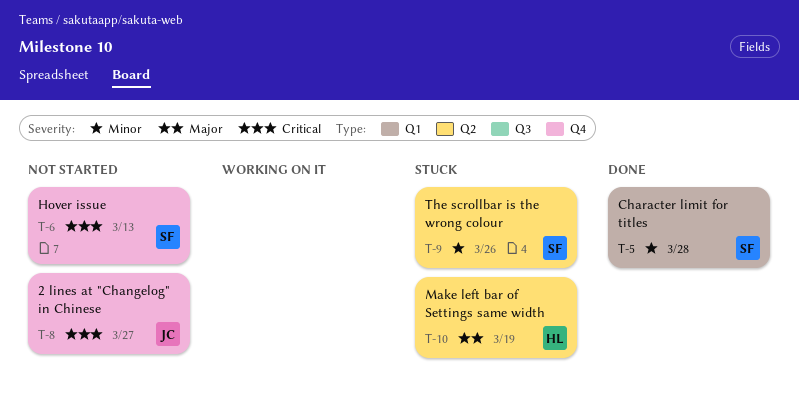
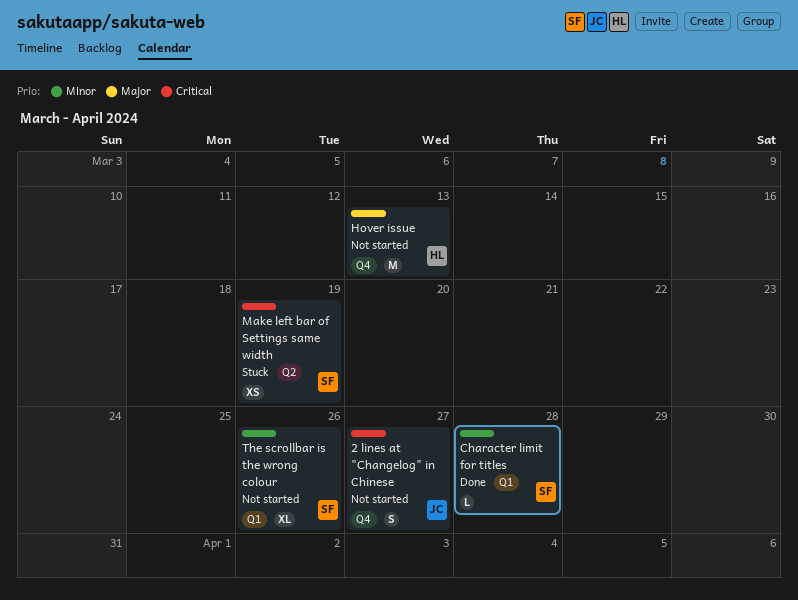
Hover issue, owner: SF -> HL
Hover issue, priority: Critical -> Major
Make left bar of Settings same width, owner: HL -> SF
Make left bar of Settings same width, priority: Major -> Critical
The scrollbar is the wrong colour, status: Stuck -> Not started
The scrollbar is the wrong colour, label: Q2 -> Q1

